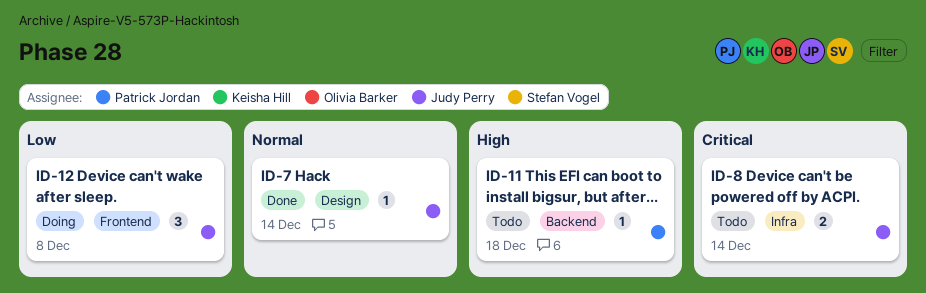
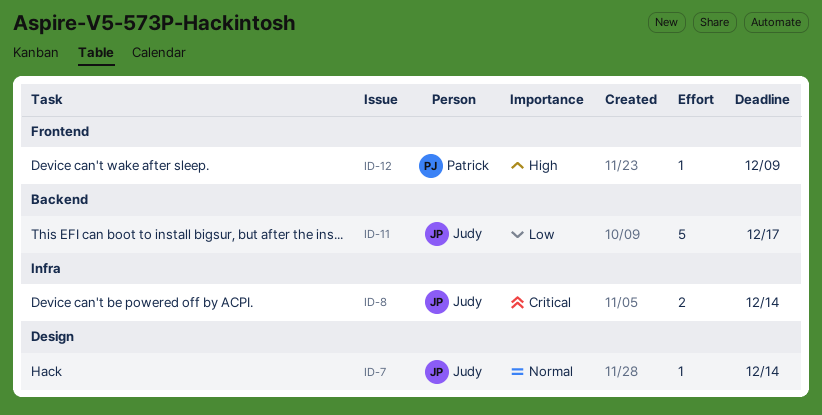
ID-11, owner: Patrick Jordan -> Judy Perry
ID-11, priority: High -> Low
ID-11, estimate: 1 -> 5
ID-11, due: Dec 18 -> Dec 17
ID-12, owner: Judy Perry -> Patrick Jordan
ID-12, priority: Low -> High
ID-12, estimate: 3 -> 1
ID-12, due: Dec 8 -> Dec 9

